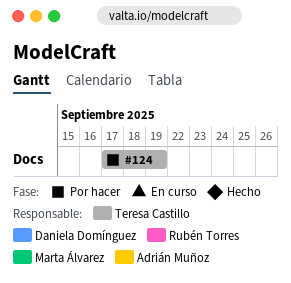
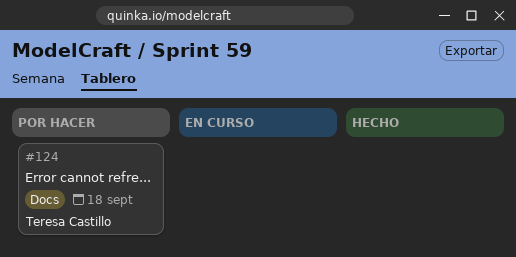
#124, due: Sep 19 -> Sep 18

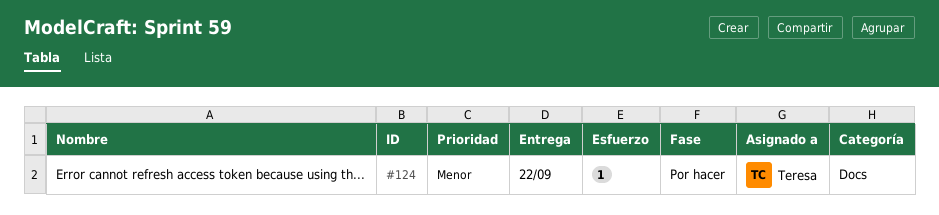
#124, due: Sep 18 -> Sep 22

